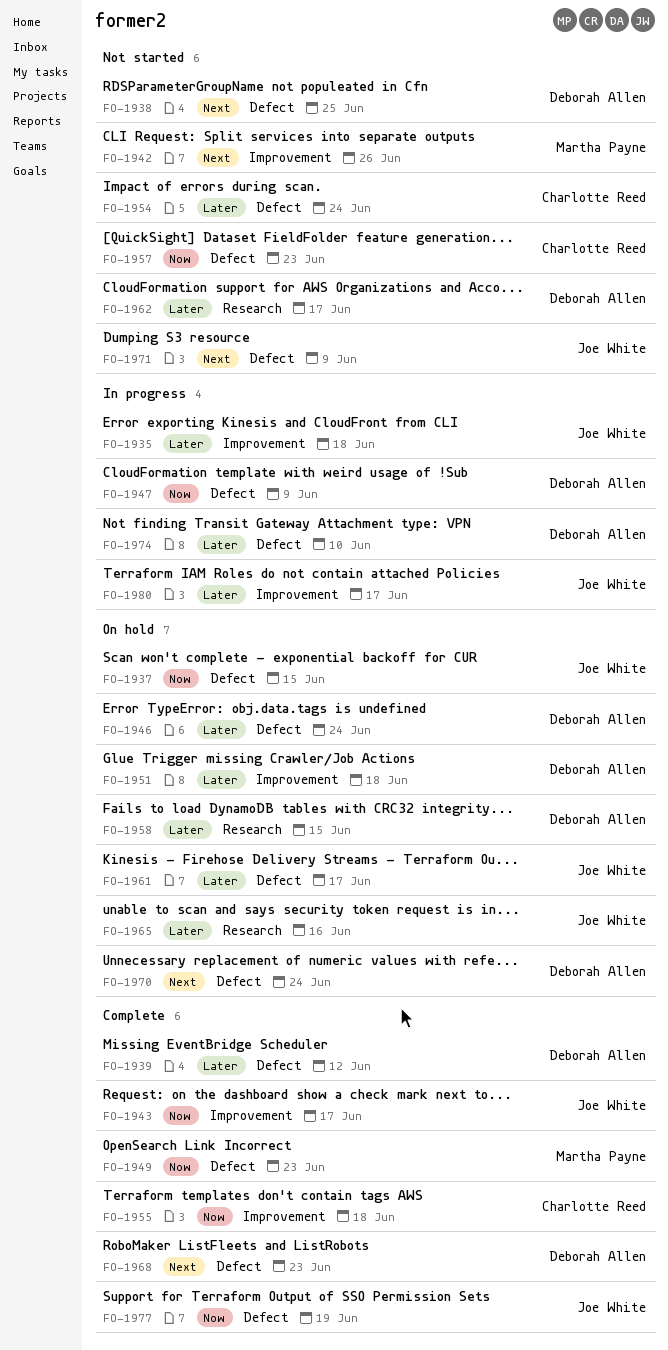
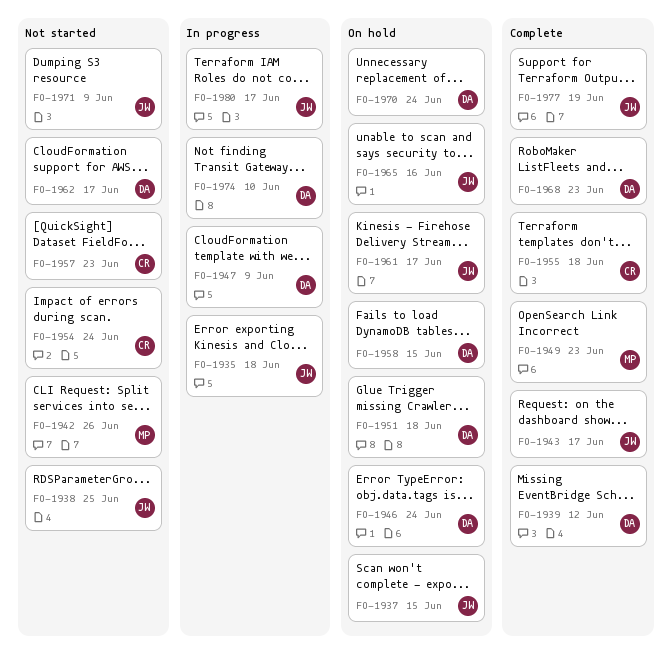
FO-1938, owner: Deborah Allen -> Joe White

